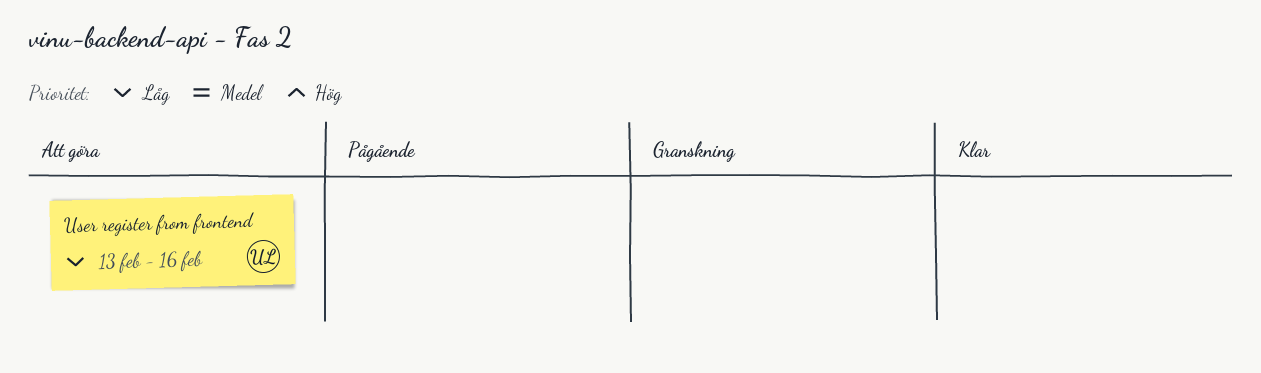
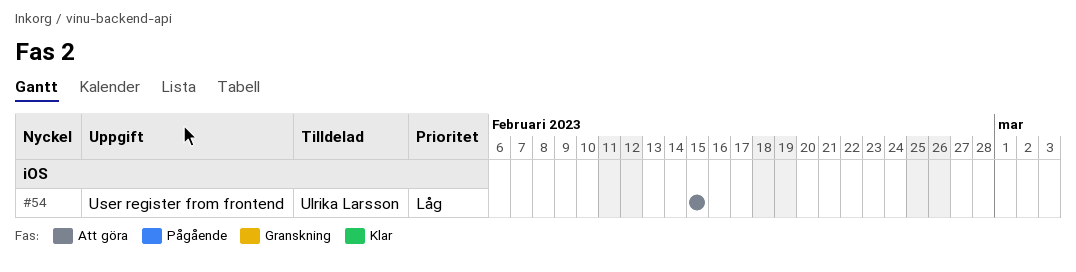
User register from frontend, start: Feb 13 -> Feb 15
User register from frontend, due: Feb 16 -> Feb 15

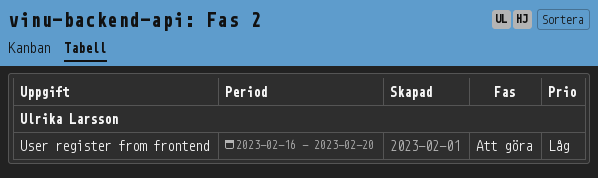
User register from frontend, start: Feb 15 -> Feb 16
User register from frontend, due: Feb 15 -> Feb 20

